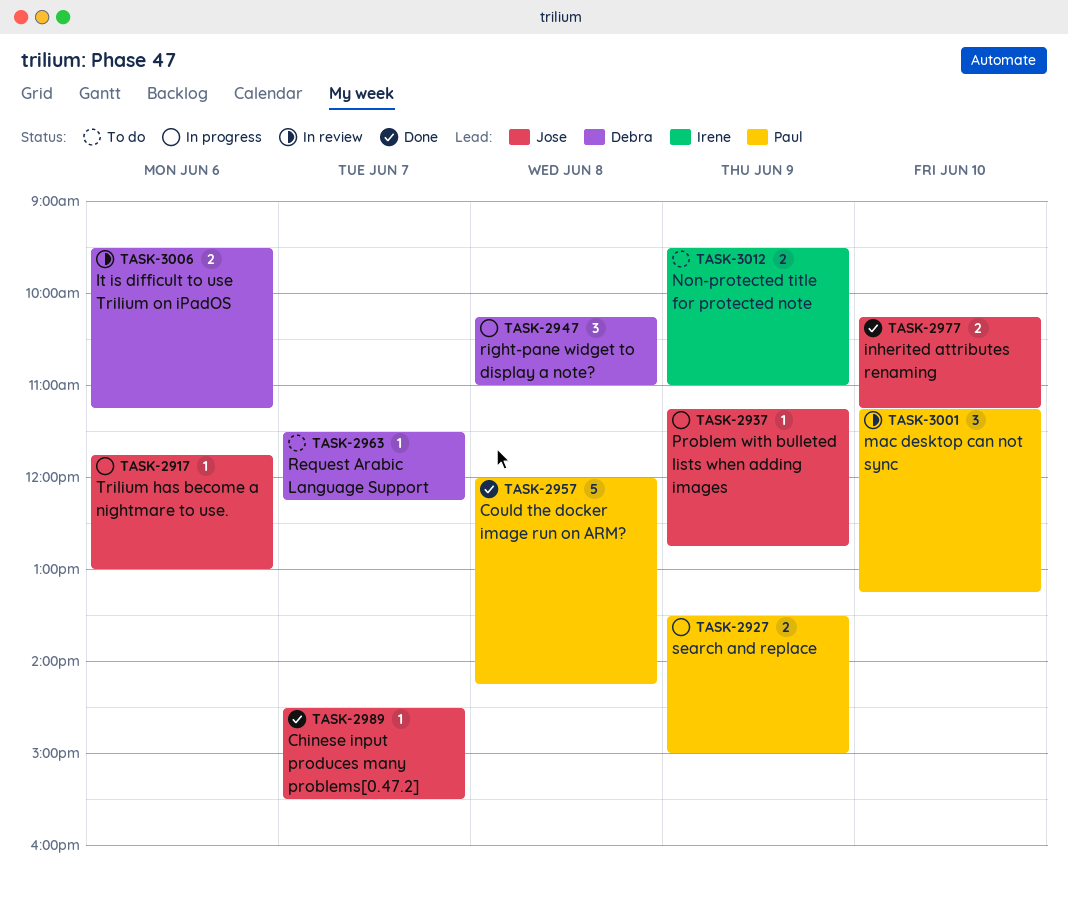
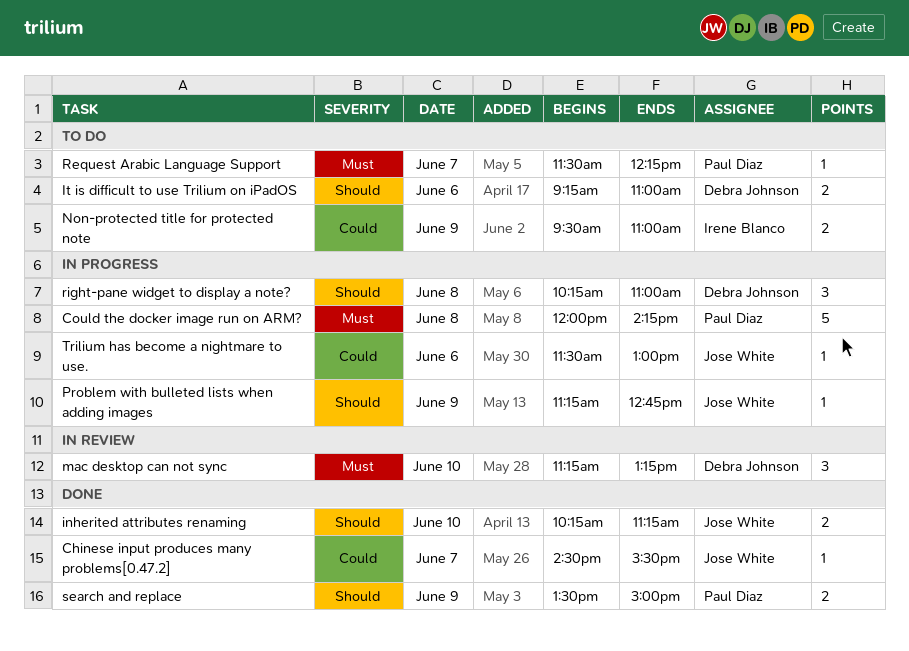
Could the docker image run on ARM?, status: Done -> In progress
It is difficult to use Trilium on iPadOS, status: In review -> To do
It is difficult to use Trilium on iPadOS, begins: 09:30 -> 09:15
It is difficult to use Trilium on iPadOS, ends: 11:15 -> 11:00
mac desktop can not sync, owner: Paul Diaz -> Debra Johnson
Request Arabic Language Support, owner: Debra Johnson -> Paul Diaz
search and replace, status: In progress -> Done
Trilium has become a nightmare to use., begins: 11:45 -> 11:30

